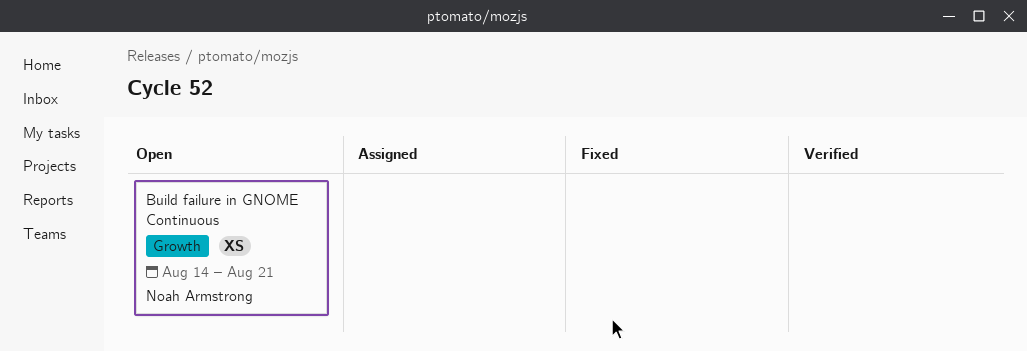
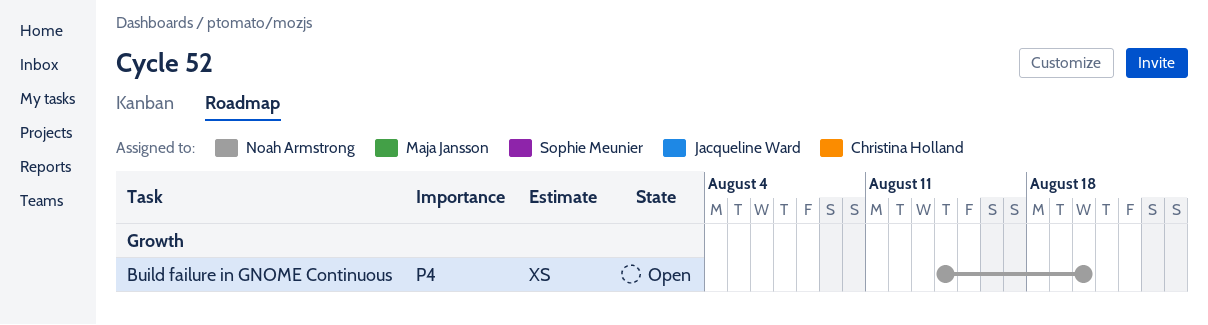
Build failure in GNOME Continuous, due: Aug 21 -> Aug 20

